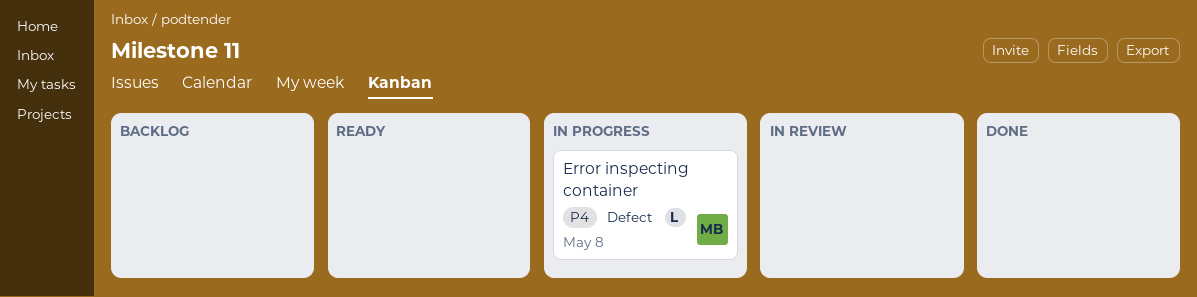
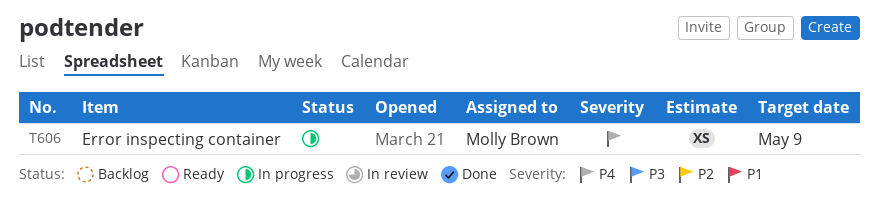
Error inspecting container, estimate: L -> XS
Error inspecting container, due: May 8 -> May 9

